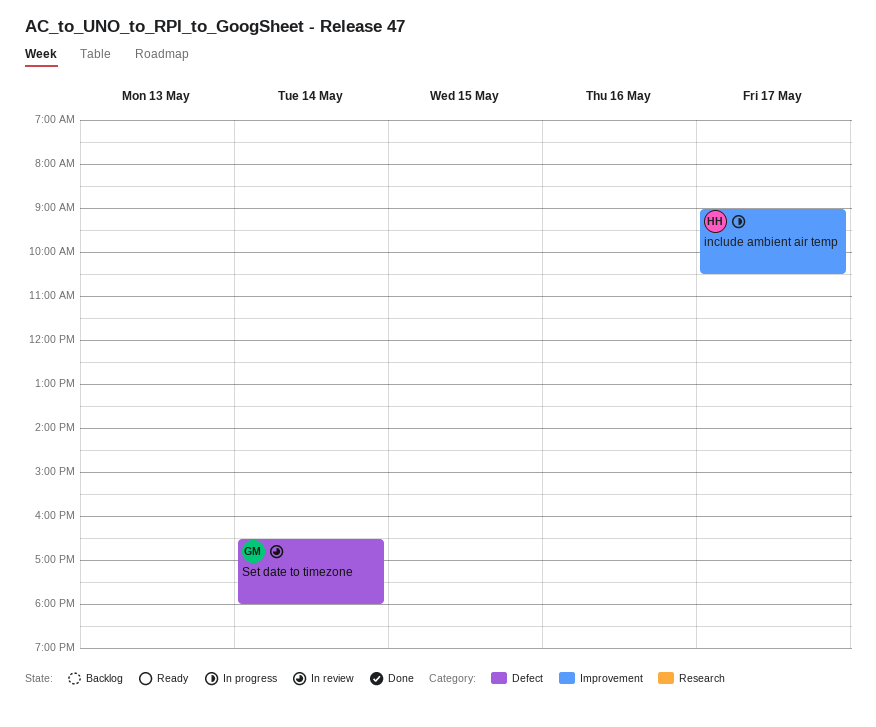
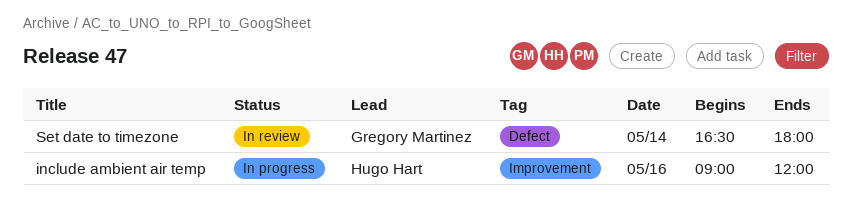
include ambient air temp, day: May 17 -> May 16
include ambient air temp, ends: 10:30 -> 12:00

